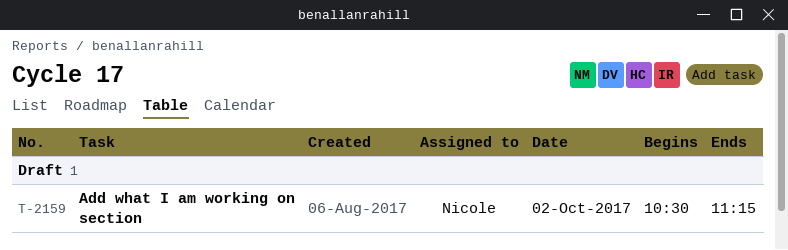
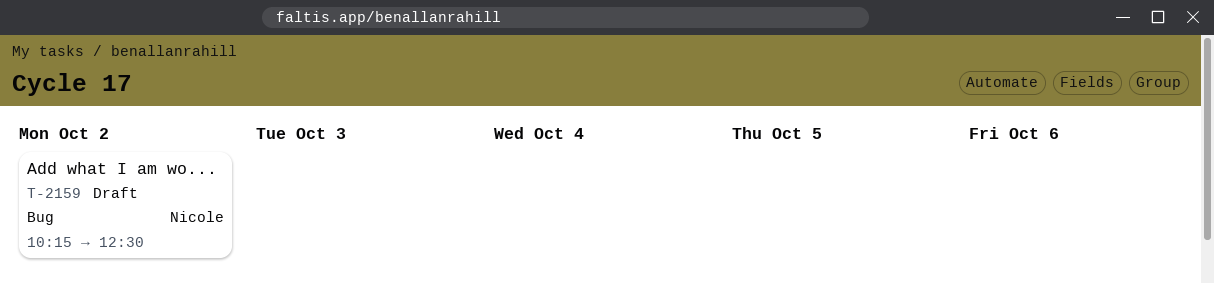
T-2159, begins: 10:30 -> 10:15
T-2159, ends: 11:15 -> 12:30

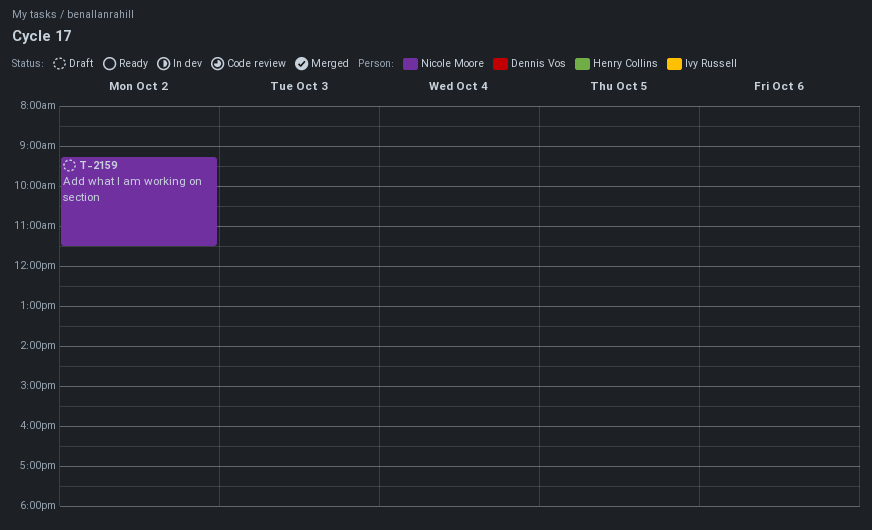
T-2159, begins: 10:15 -> 09:15
T-2159, ends: 12:30 -> 11:30

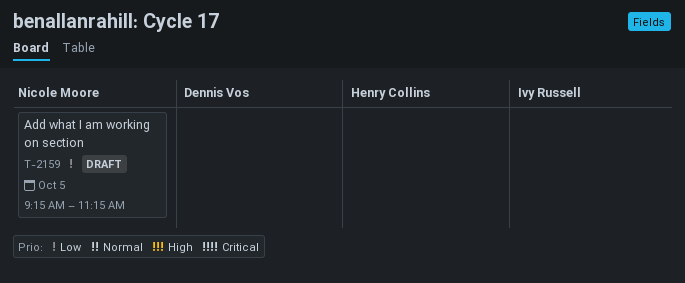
T-2159, day: Oct 2 -> Oct 5
T-2159, ends: 11:30 -> 11:15

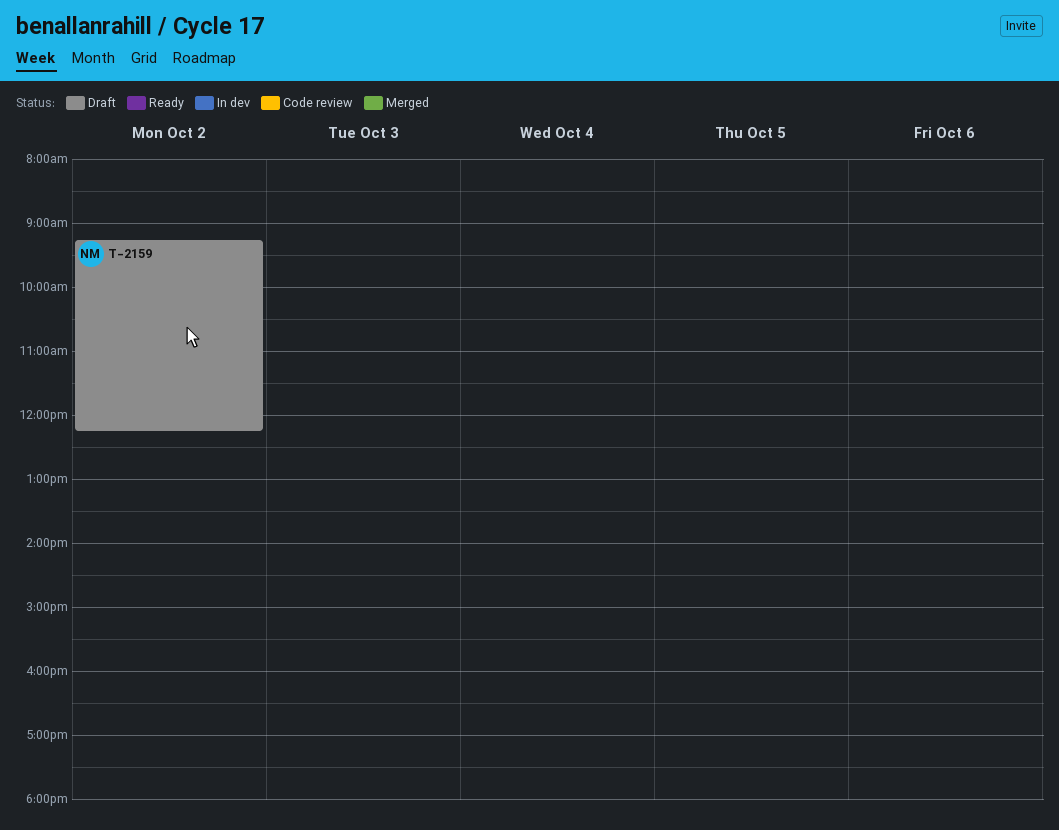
T-2159, day: Oct 5 -> Oct 2
T-2159, ends: 11:15 -> 12:15

